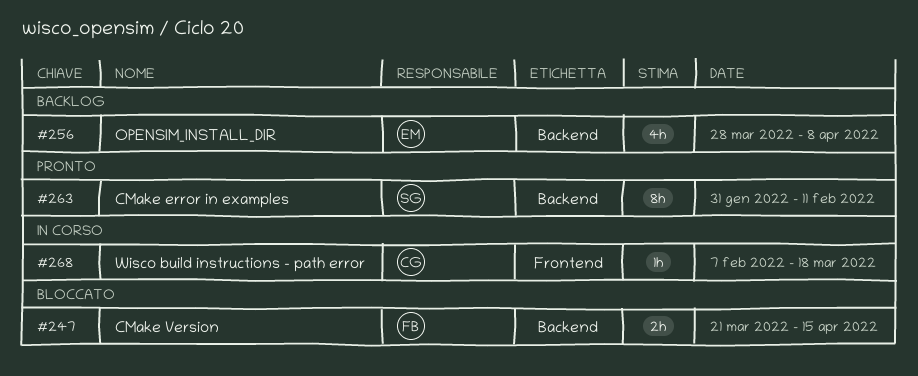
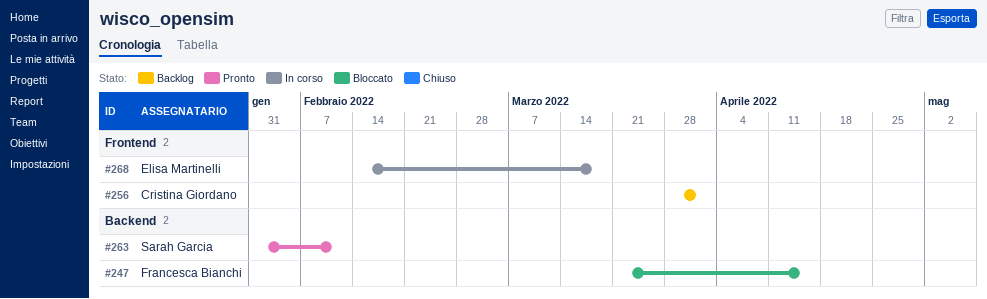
#256, owner: Elisa Martinelli -> Cristina Giordano
#256, label: Backend -> Frontend
#256, due: Apr 8 -> Apr 1
#268, owner: Cristina Giordano -> Elisa Martinelli
#268, start: Feb 7 -> Feb 14

